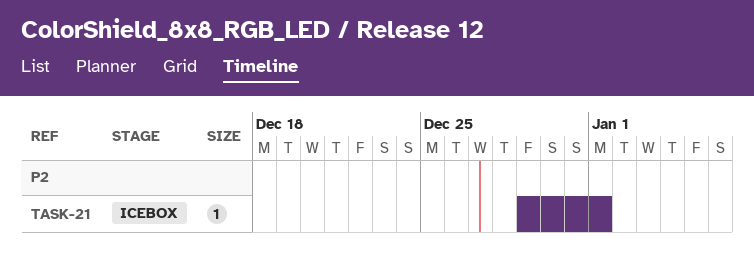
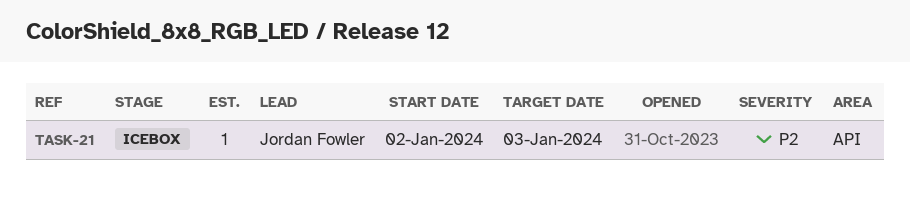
TASK-21, start: Dec 29 -> Jan 2
TASK-21, due: Jan 1 -> Jan 3

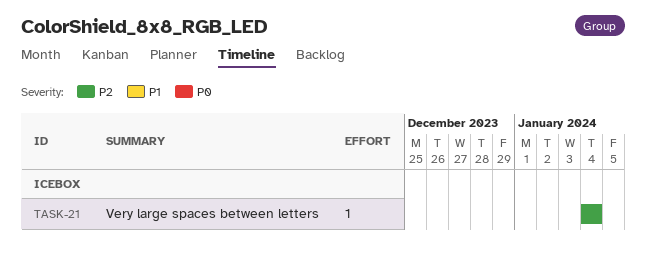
TASK-21, start: Jan 2 -> Jan 4
TASK-21, due: Jan 3 -> Jan 4

